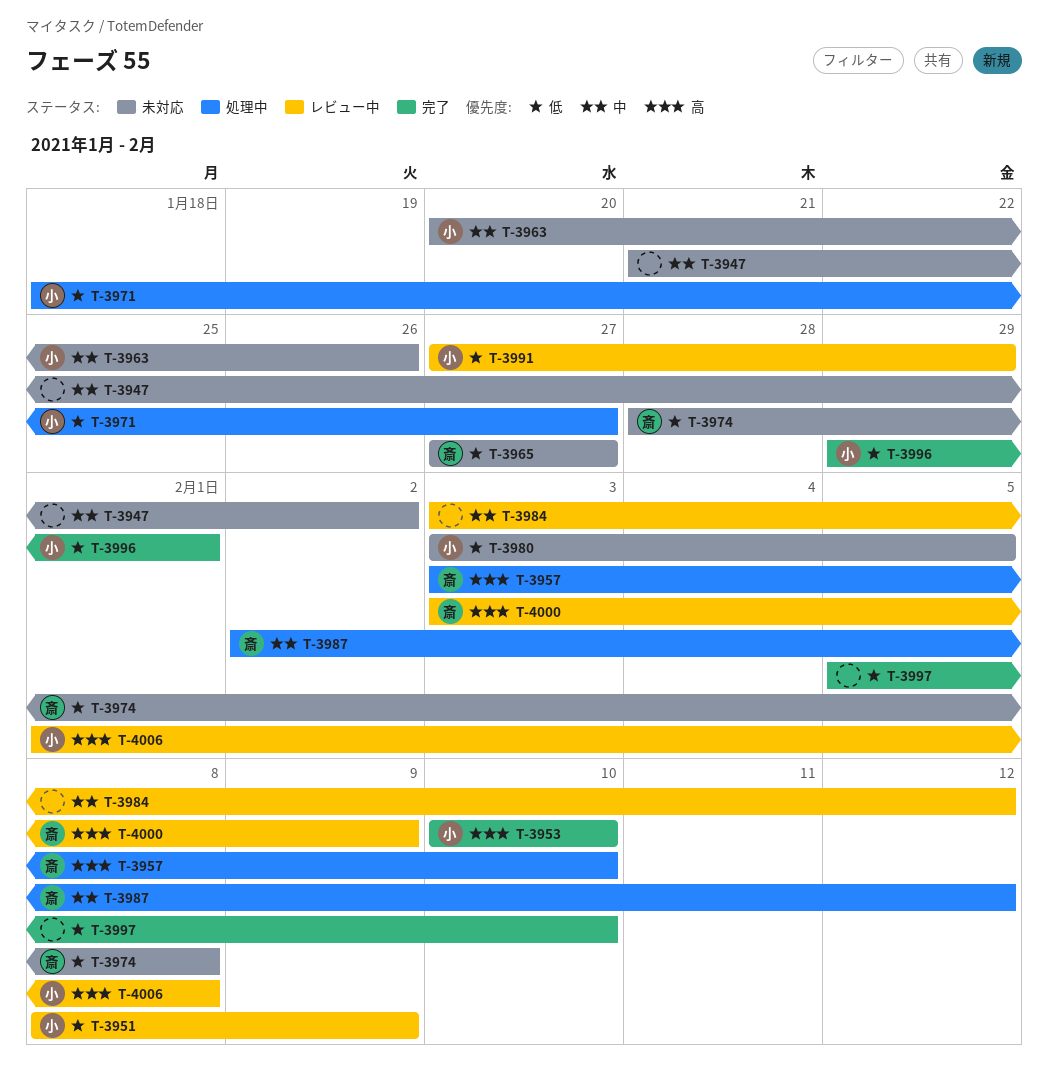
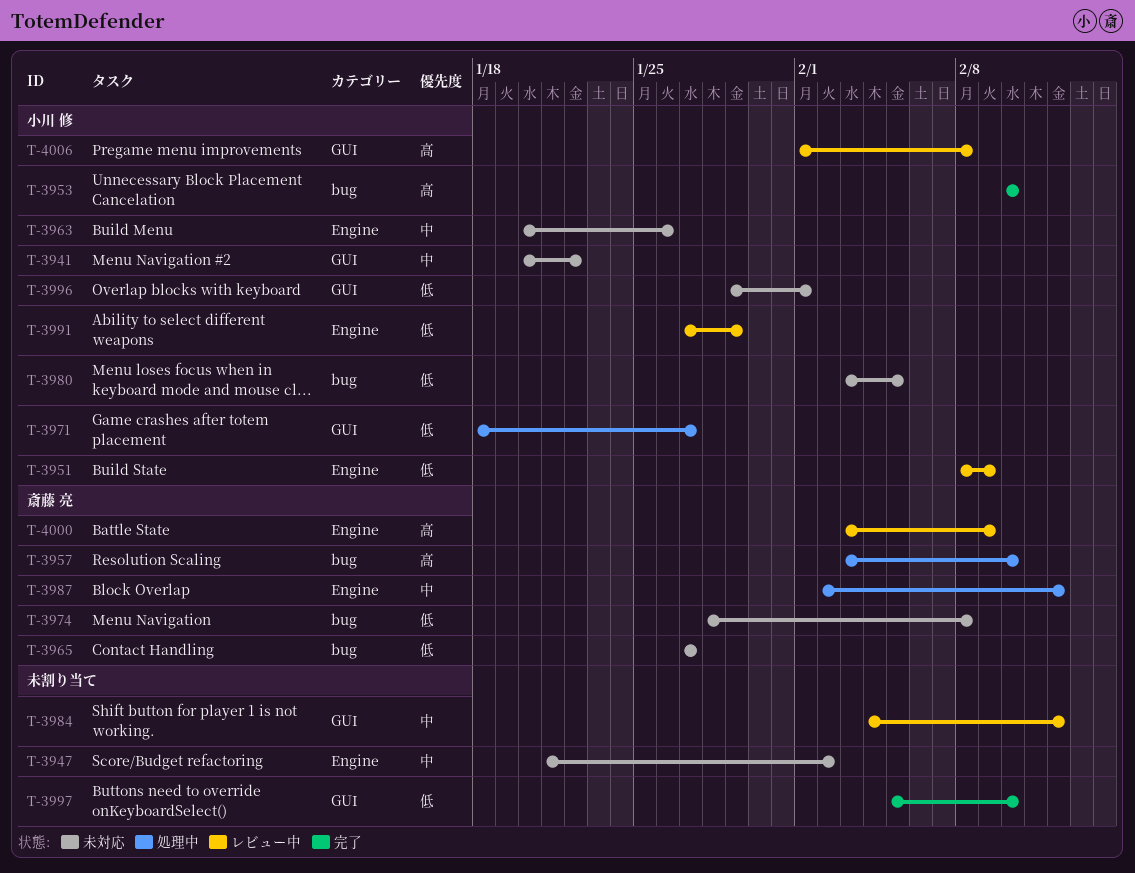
T-3941: none -> present
T-3984, start: Feb 3 -> Feb 4
T-3996, status: 完了 -> 未対応

